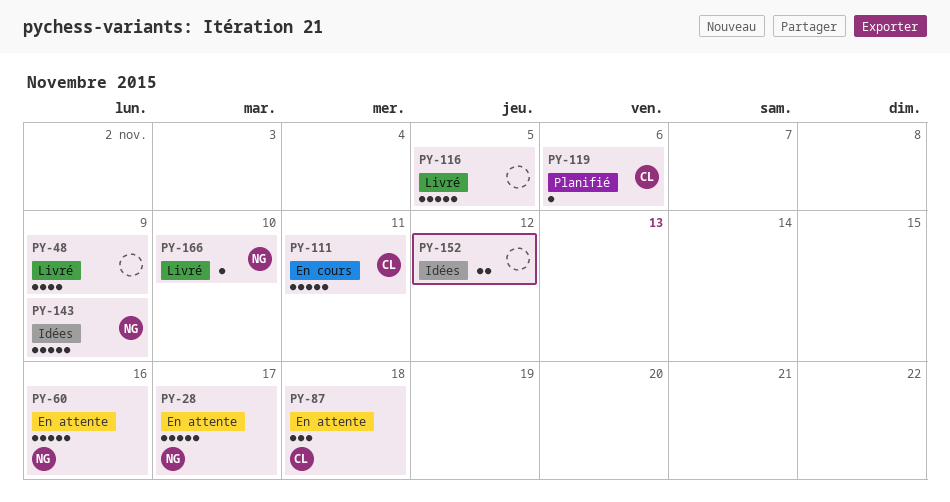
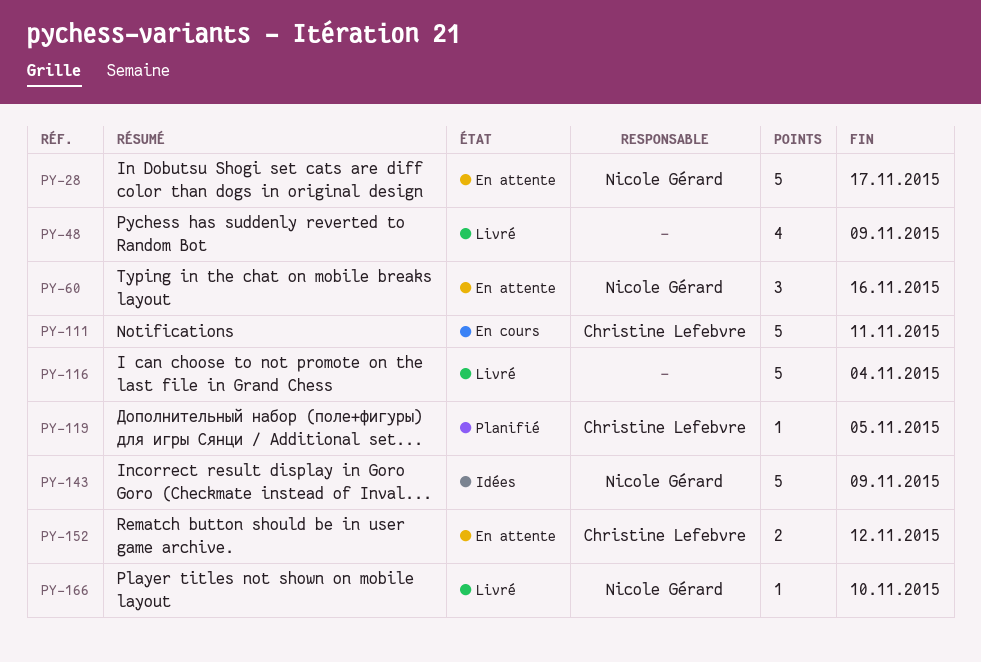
PY-60, estimate: 5 -> 3
PY-87: present -> none
PY-116, due: Nov 5 -> Nov 4
PY-119, due: Nov 6 -> Nov 5
PY-152, status: Idées -> En attente
PY-152, owner: none -> Christine Lefebvre

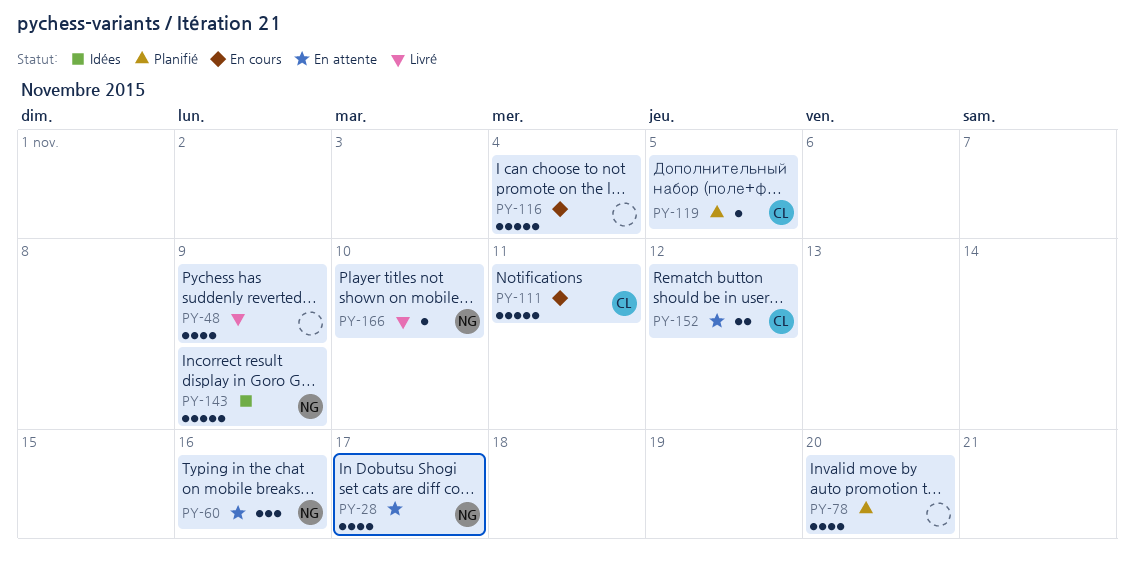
PY-28, estimate: 5 -> 4
PY-78: none -> present
PY-116, status: Livré -> En cours

